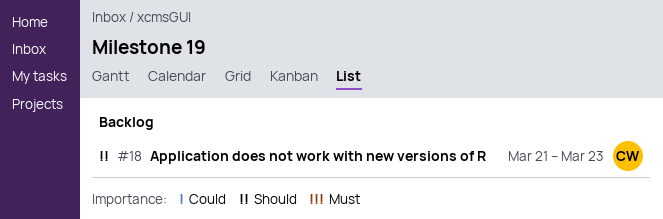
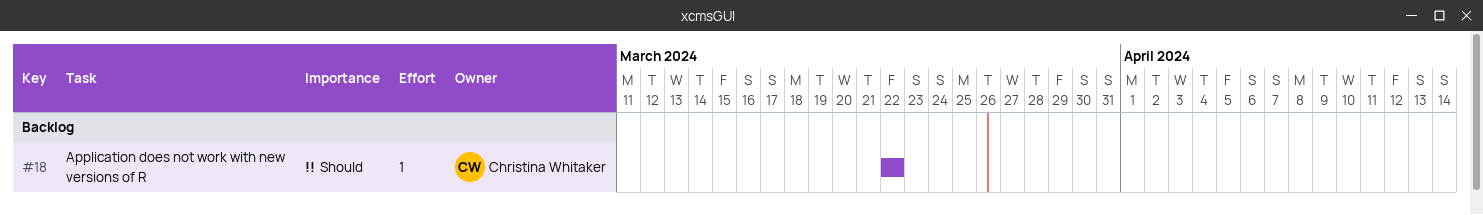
#18, start: Mar 21 -> Mar 22
#18, due: Mar 23 -> Mar 22

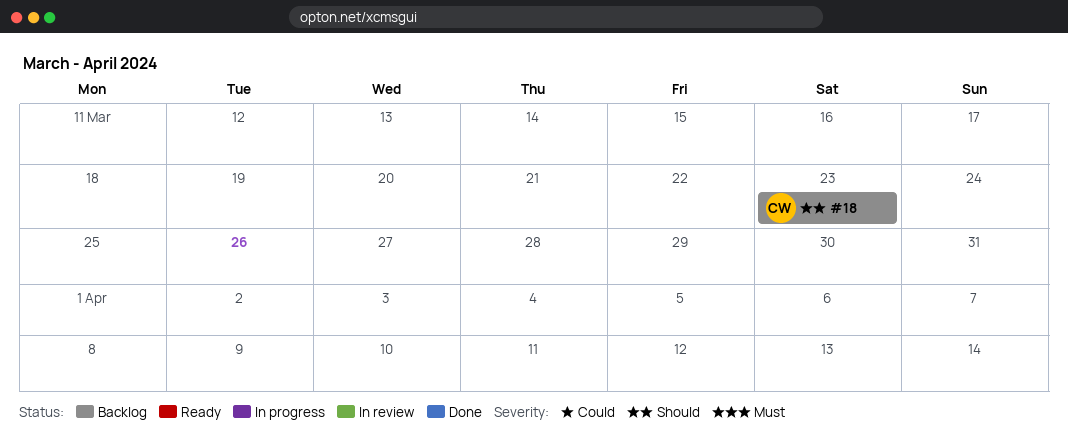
#18, start: Mar 22 -> Mar 23
#18, due: Mar 22 -> Mar 23

